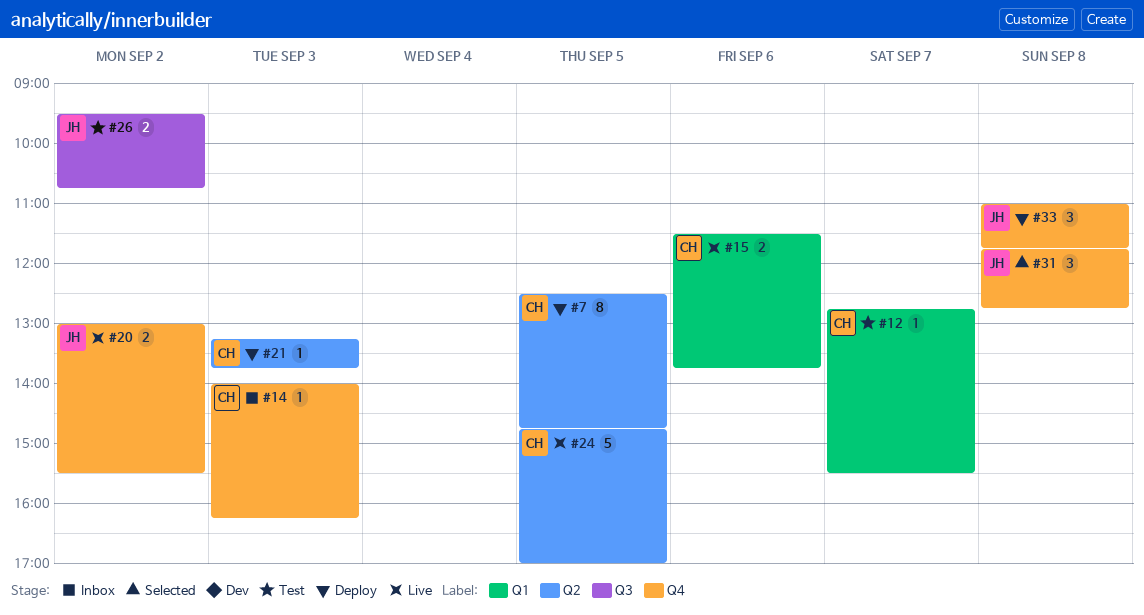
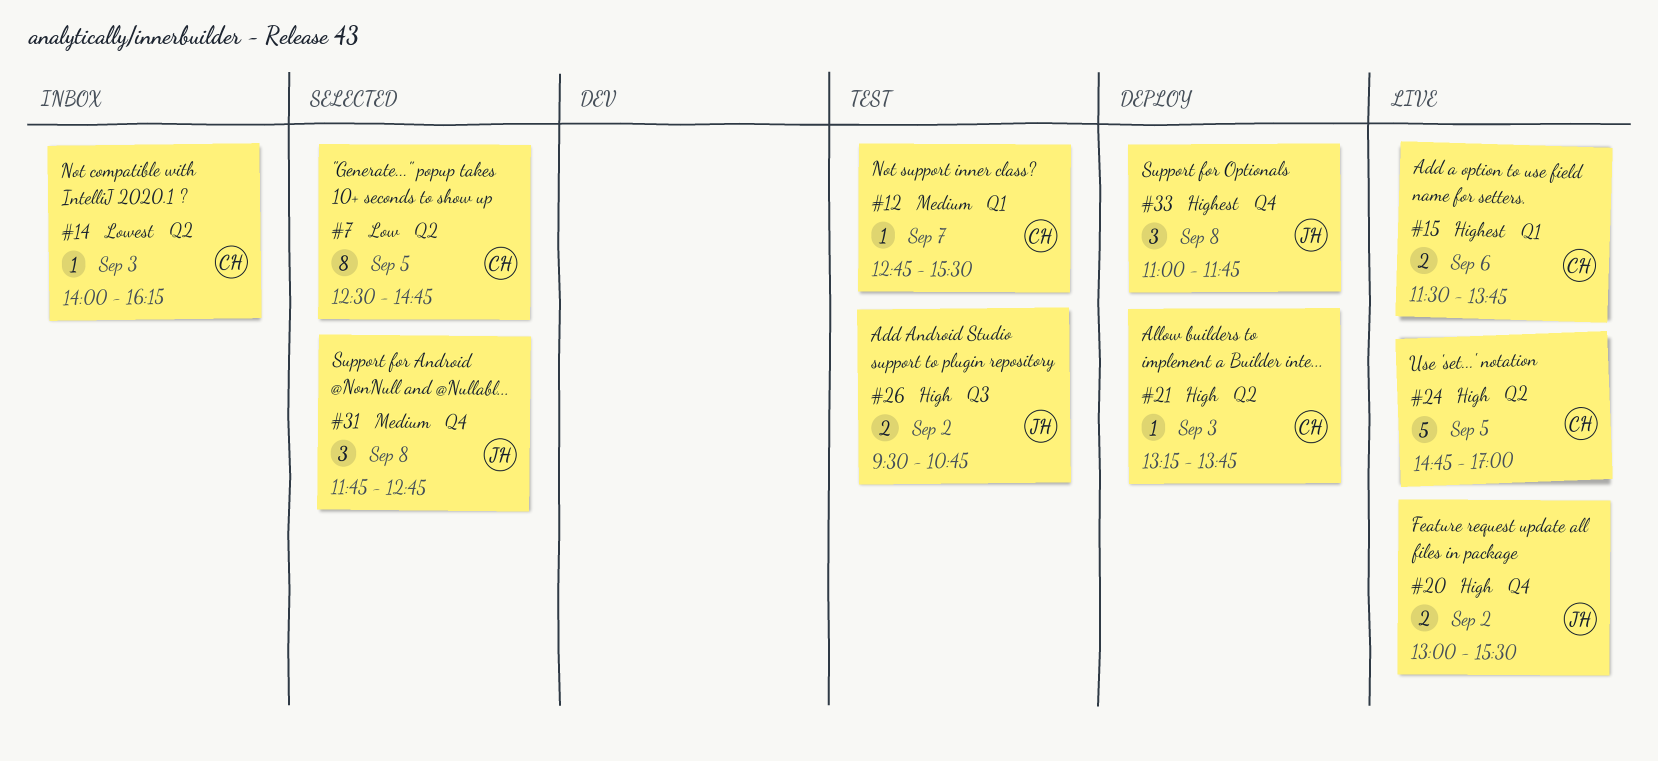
#7, status: Deploy -> Selected
#14, label: Q4 -> Q2

